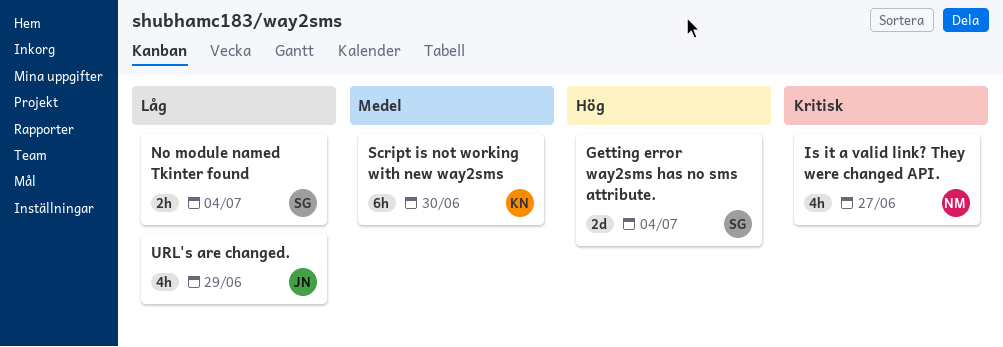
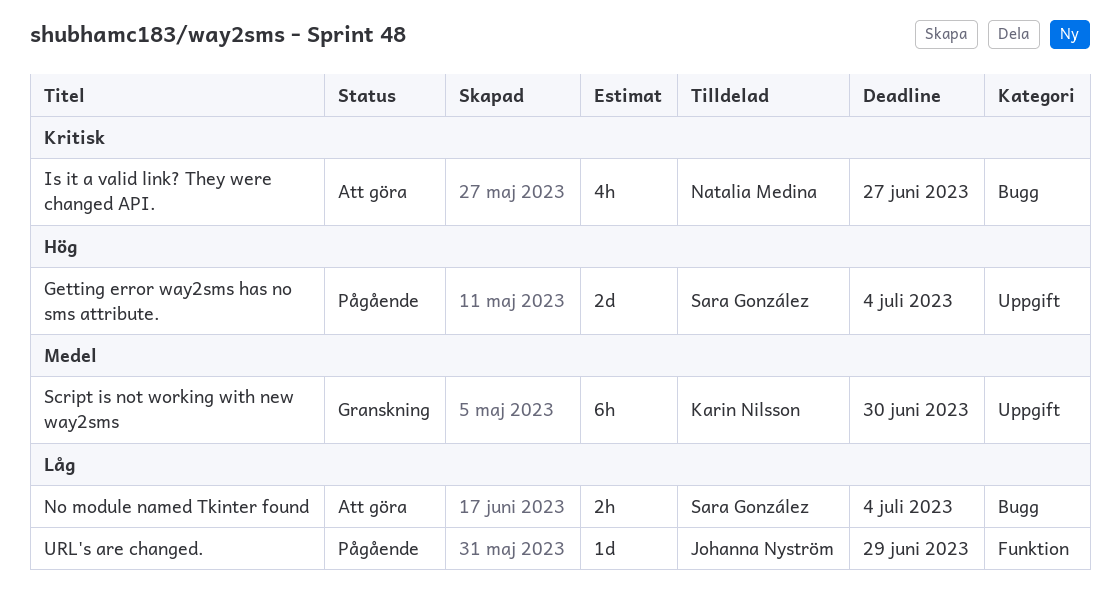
URL's are changed., estimate: 4h -> 1d

